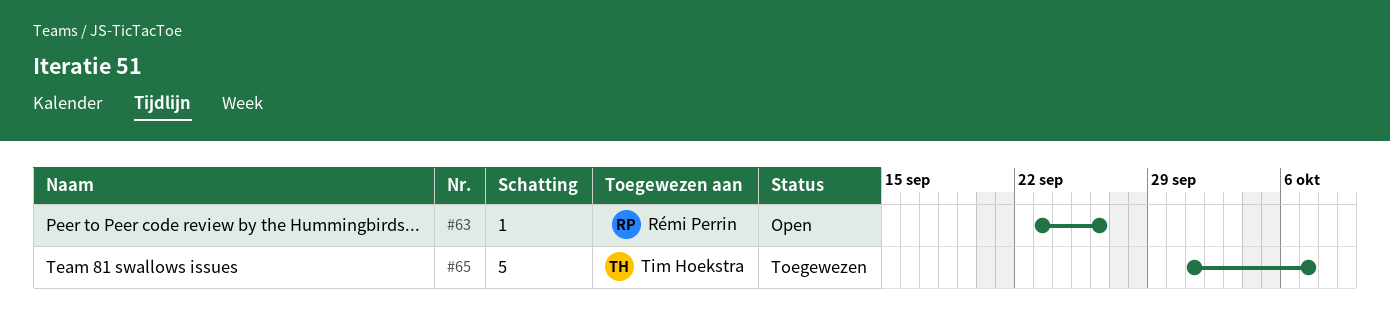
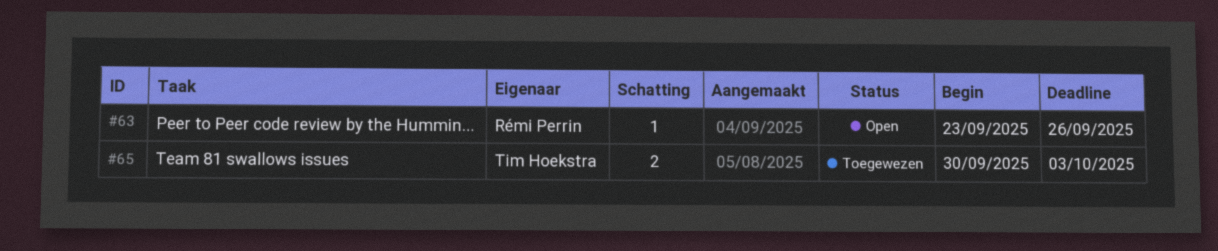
#65, estimate: 5 -> 2
#65, start: Oct 1 -> Sep 30
#65, due: Oct 7 -> Oct 3

